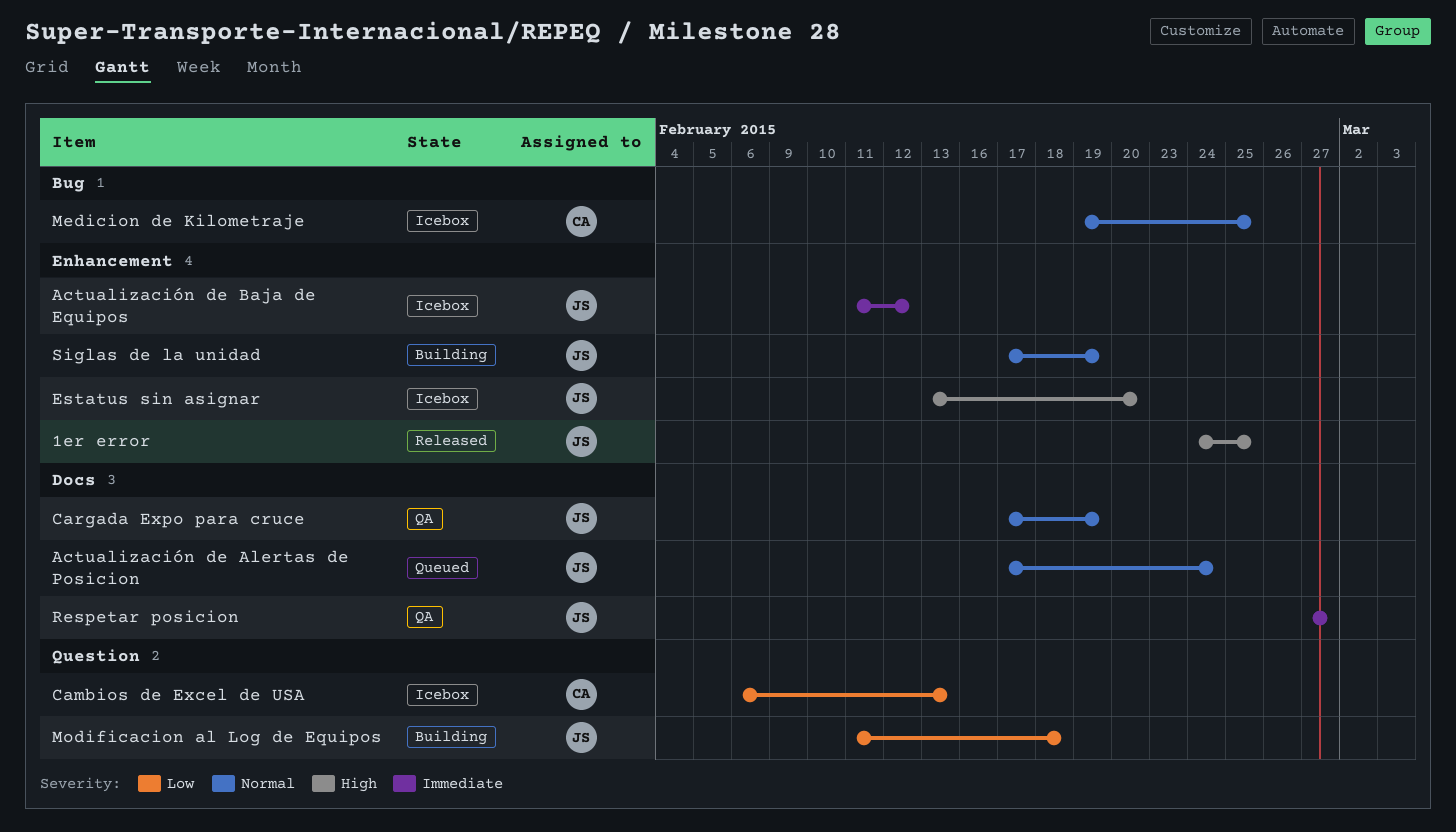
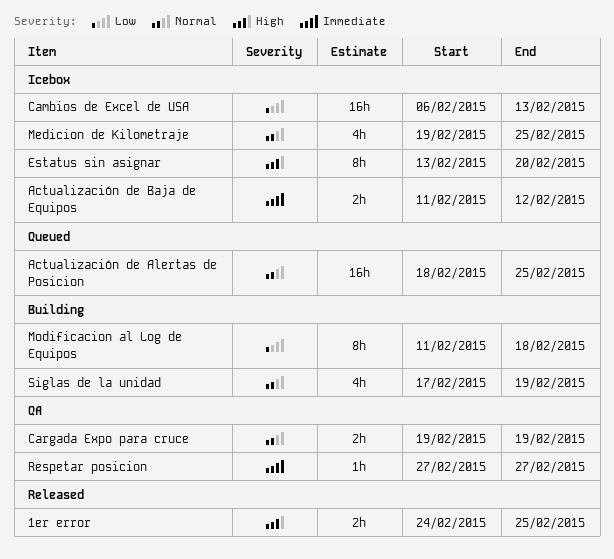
Actualización de Alertas de Posicion, start: Feb 17 -> Feb 18
Actualización de Alertas de Posicion, due: Feb 24 -> Feb 25
Cargada Expo para cruce, start: Feb 17 -> Feb 19

